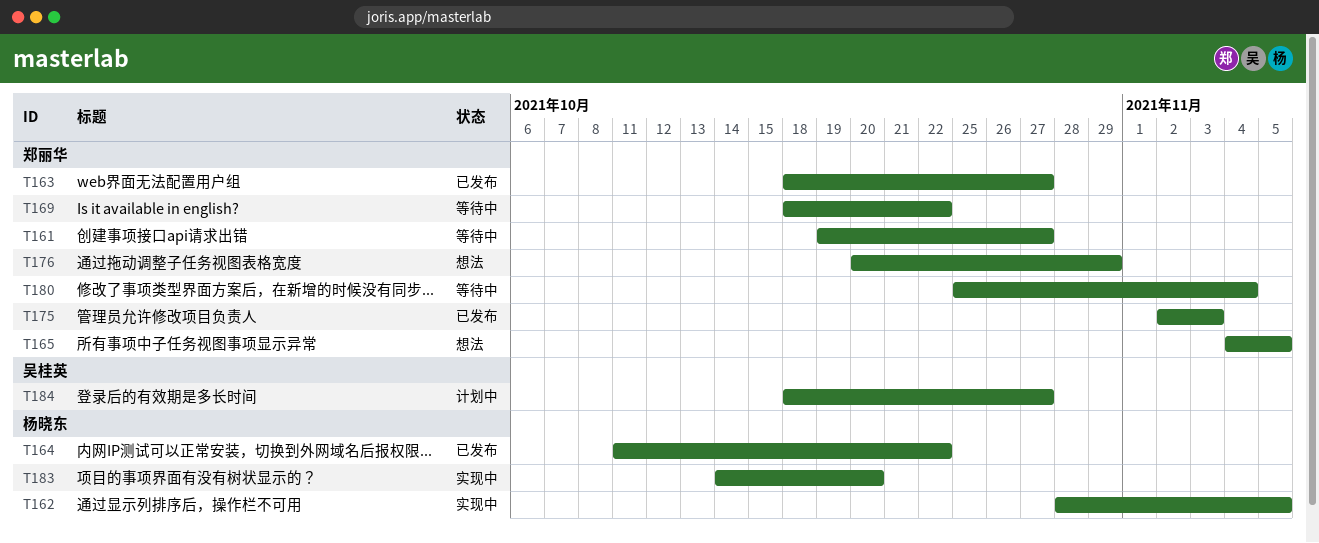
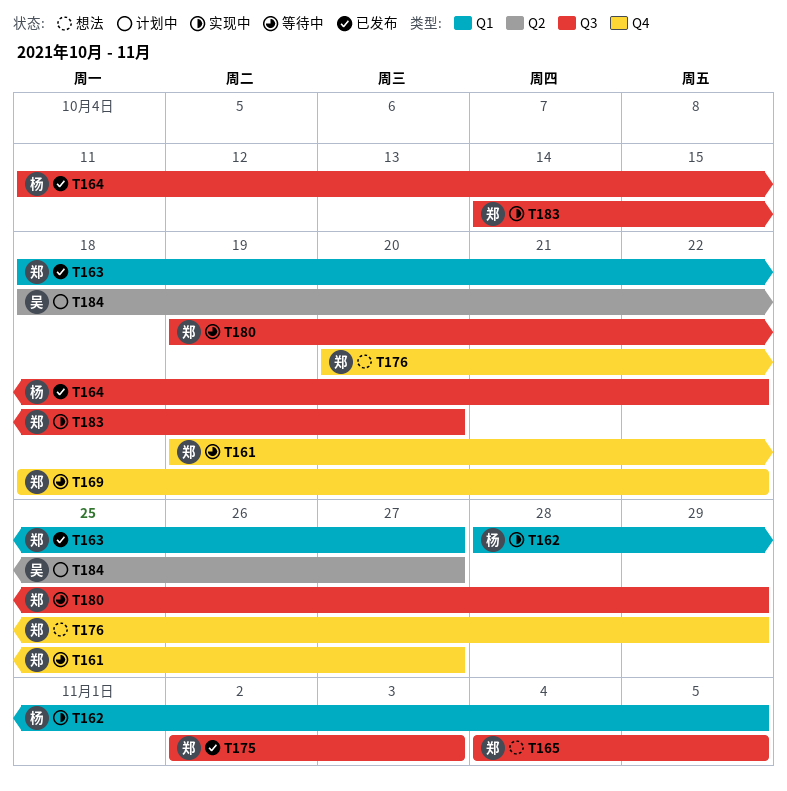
T180, start: Oct 25 -> Oct 19
T180, due: Nov 4 -> Oct 29
T183, owner: 杨晓东 -> 郑丽华

